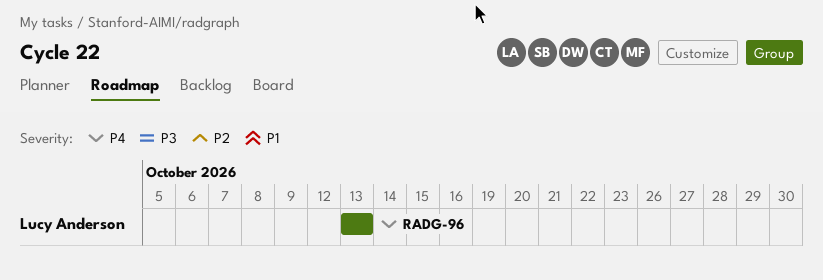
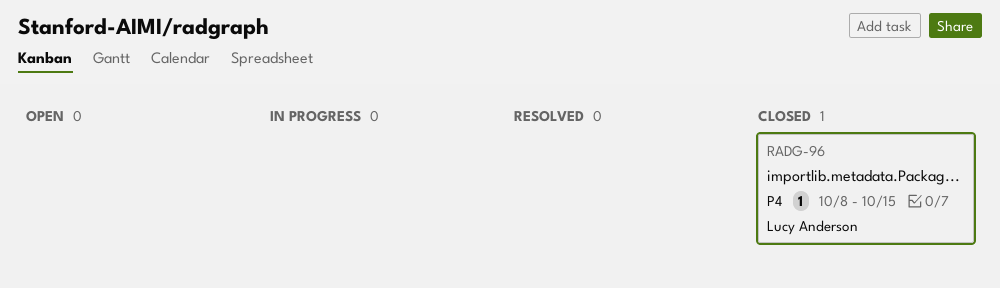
RADG-96, start: Oct 13 -> Oct 8
RADG-96, due: Oct 13 -> Oct 15

